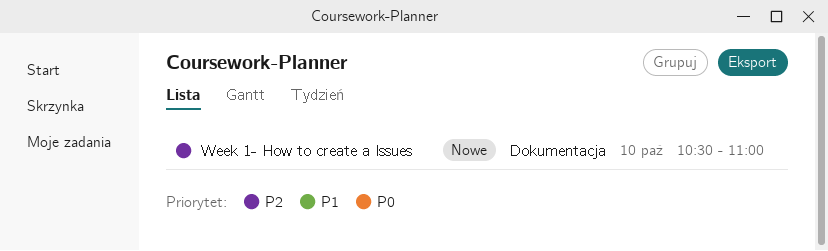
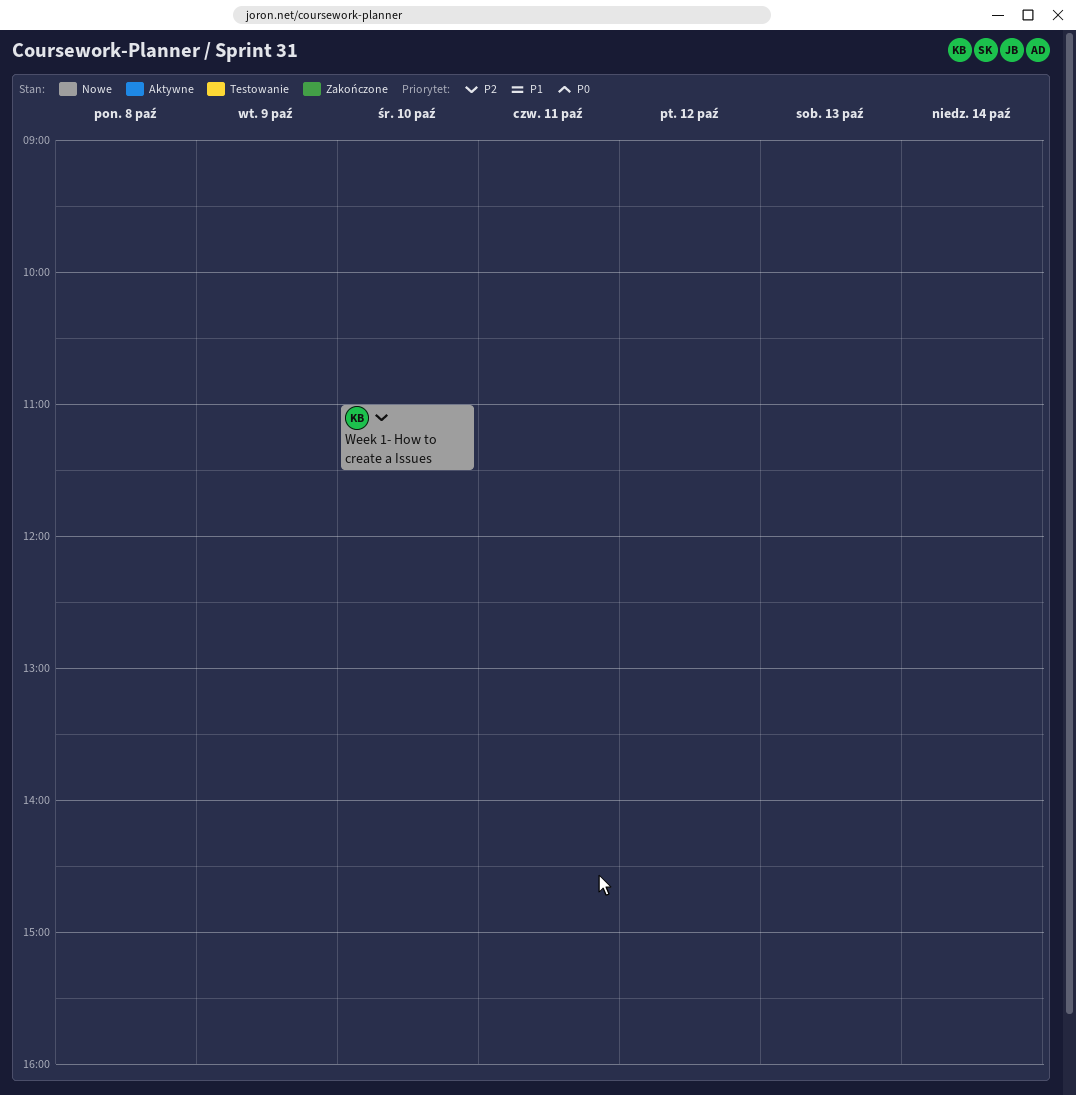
Week 1- How to create a Issues, begins: 10:30 -> 11:00
Week 1- How to create a Issues, ends: 11:00 -> 11:30

